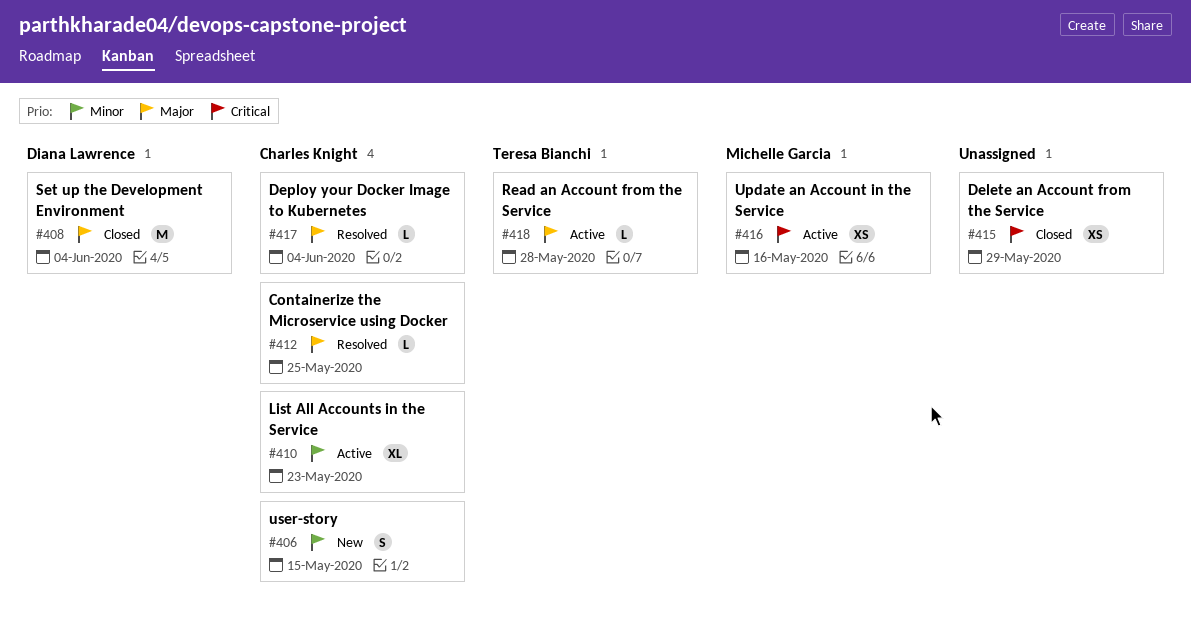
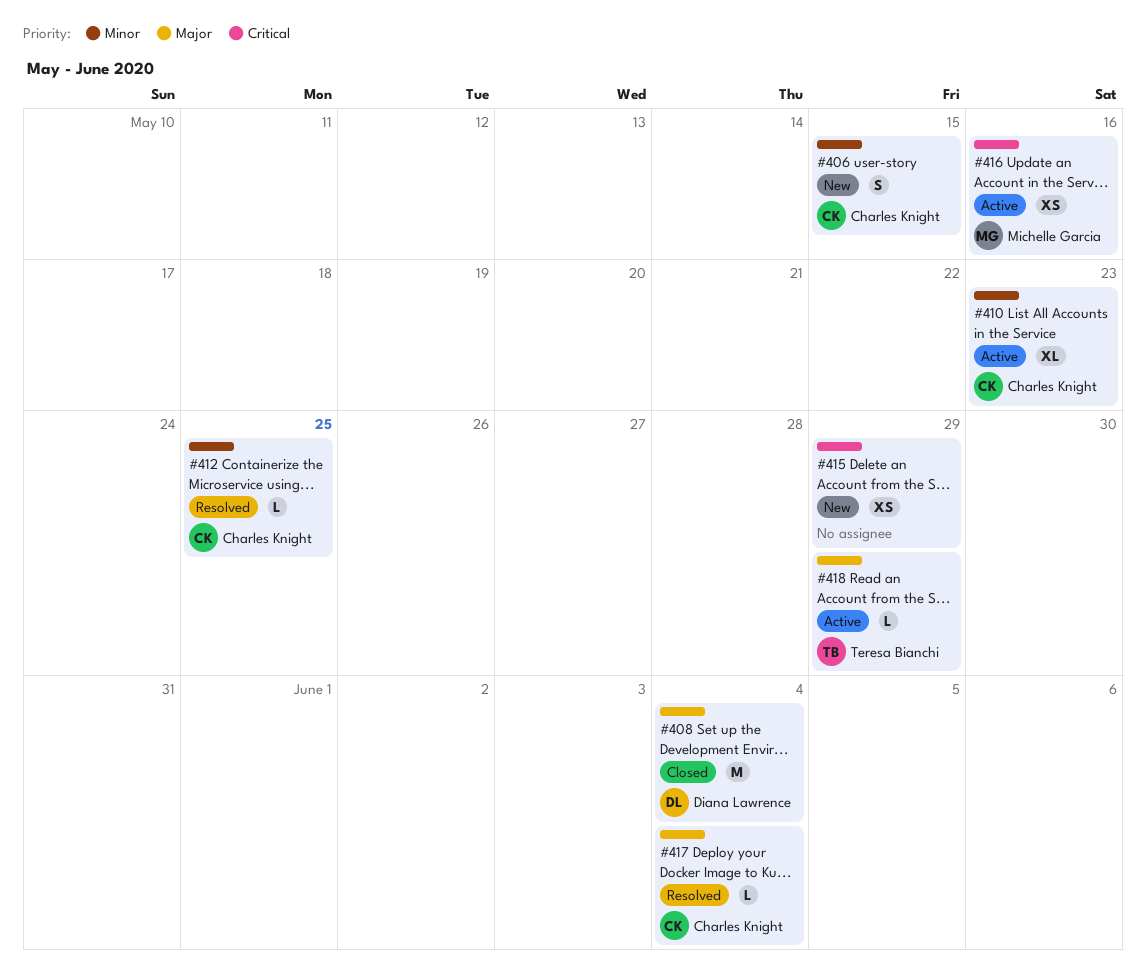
#412, priority: Major -> Minor
#415, status: Closed -> New
#418, due: May 28 -> May 29

